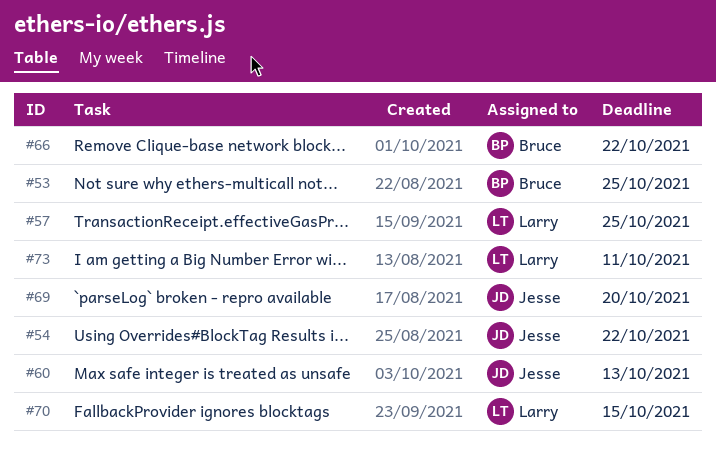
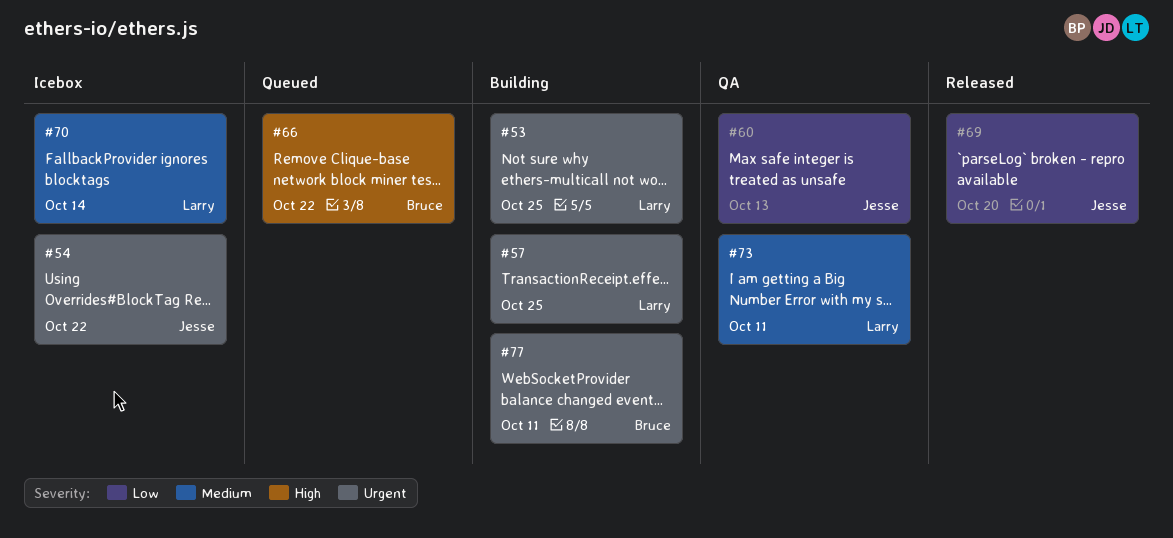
#53, owner: Bruce -> Larry
#70, due: Oct 15 -> Oct 14
#77: none -> present

